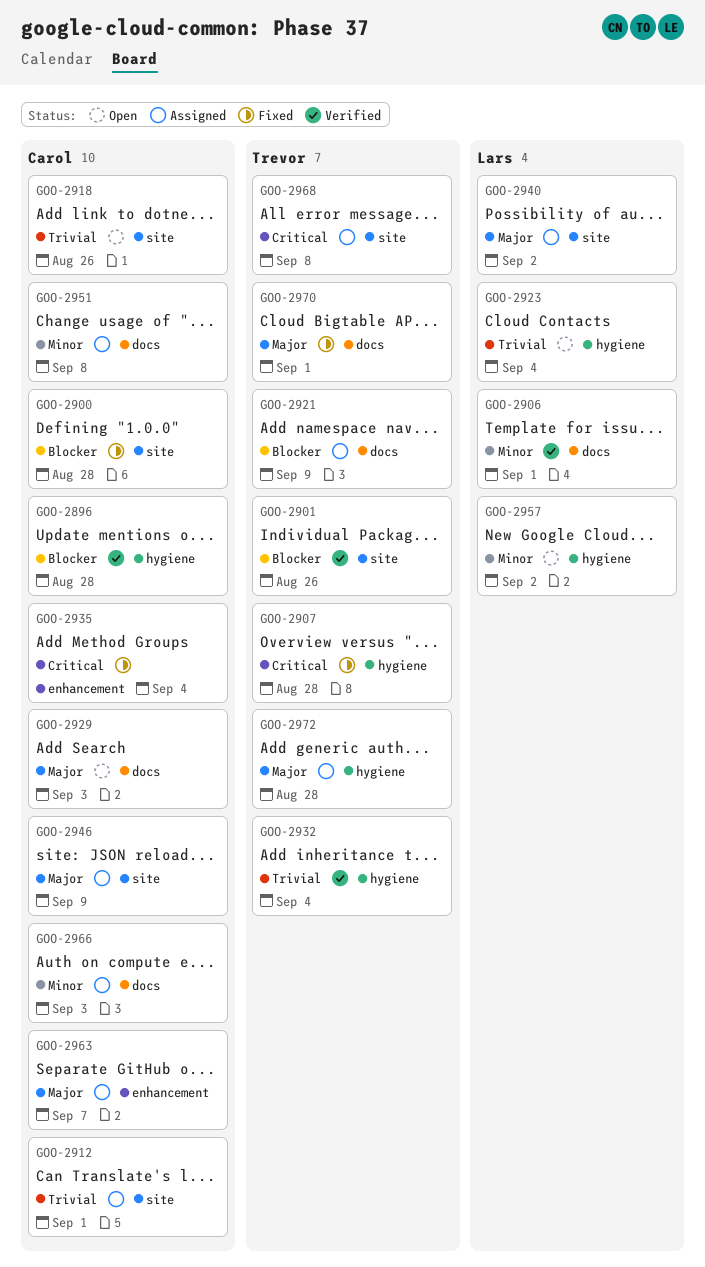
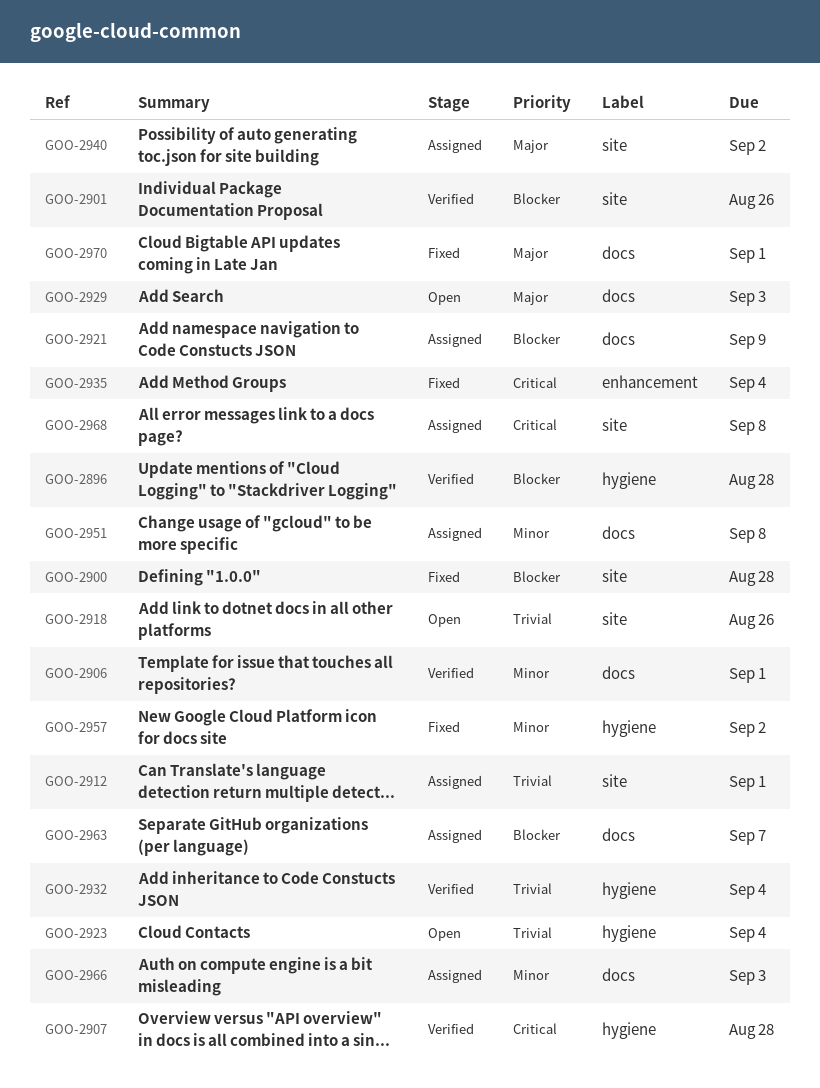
GOO-2907, status: Fixed -> Verified
GOO-2946: present -> none
GOO-2957, status: Open -> Fixed
GOO-2963, priority: Major -> Blocker
GOO-2963, label: enhancement -> docs
GOO-2972: present -> none

